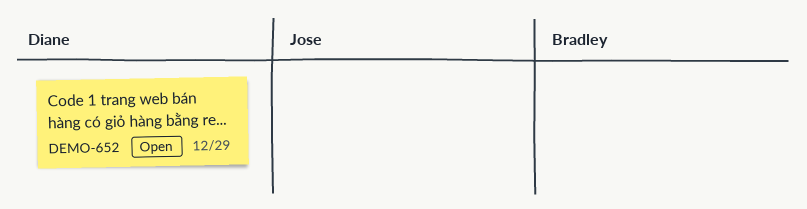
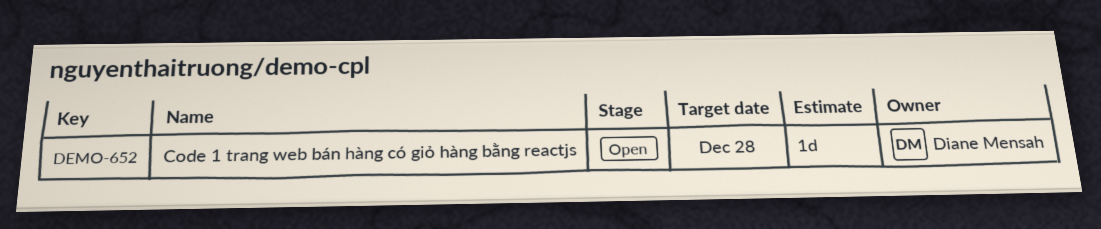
DEMO-652, due: Dec 29 -> Dec 28

